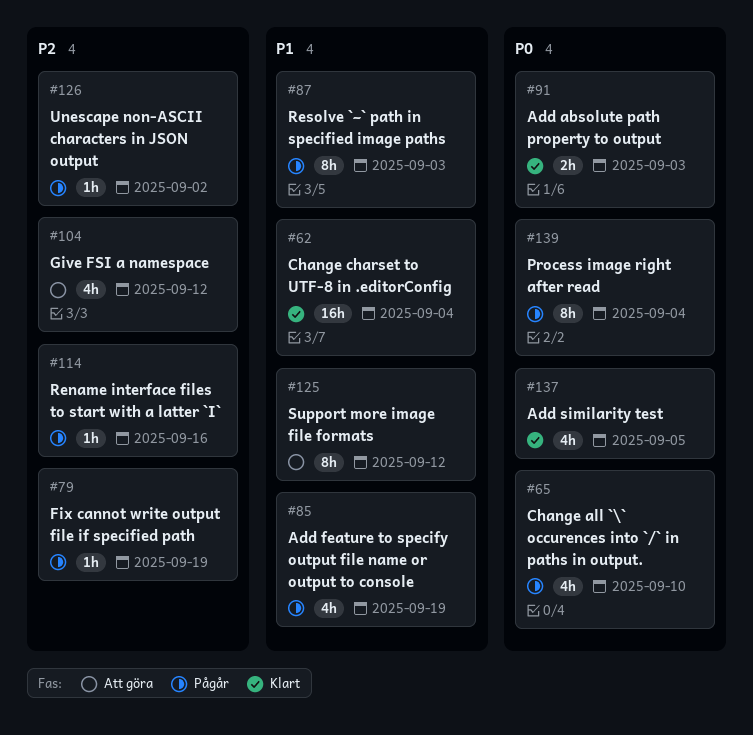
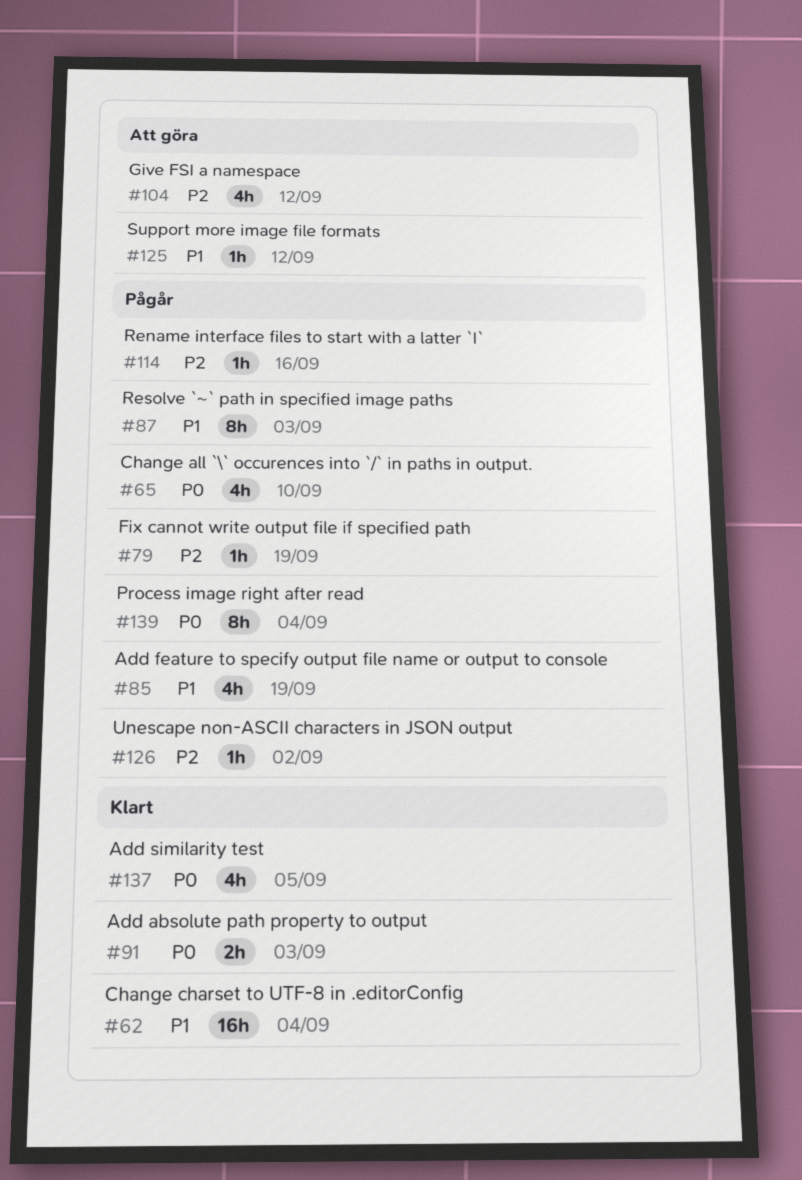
#125, estimate: 8h -> 1h

